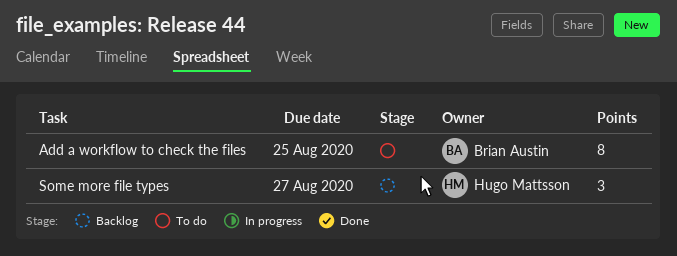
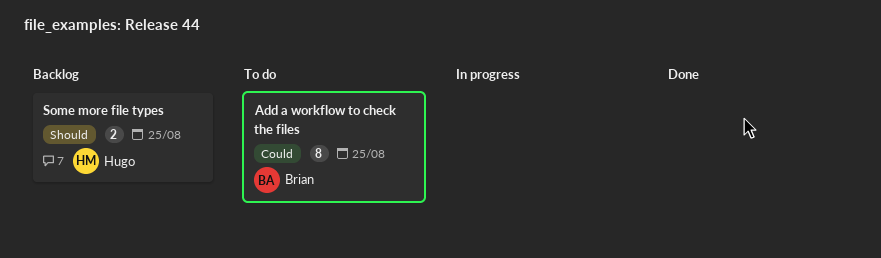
Some more file types, estimate: 3 -> 2
Some more file types, due: Aug 27 -> Aug 25

